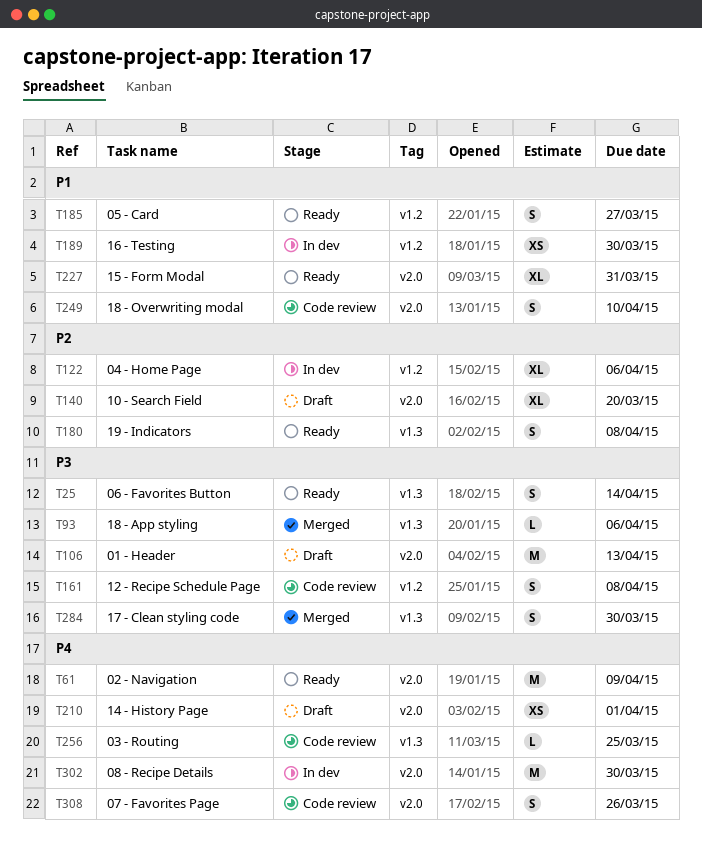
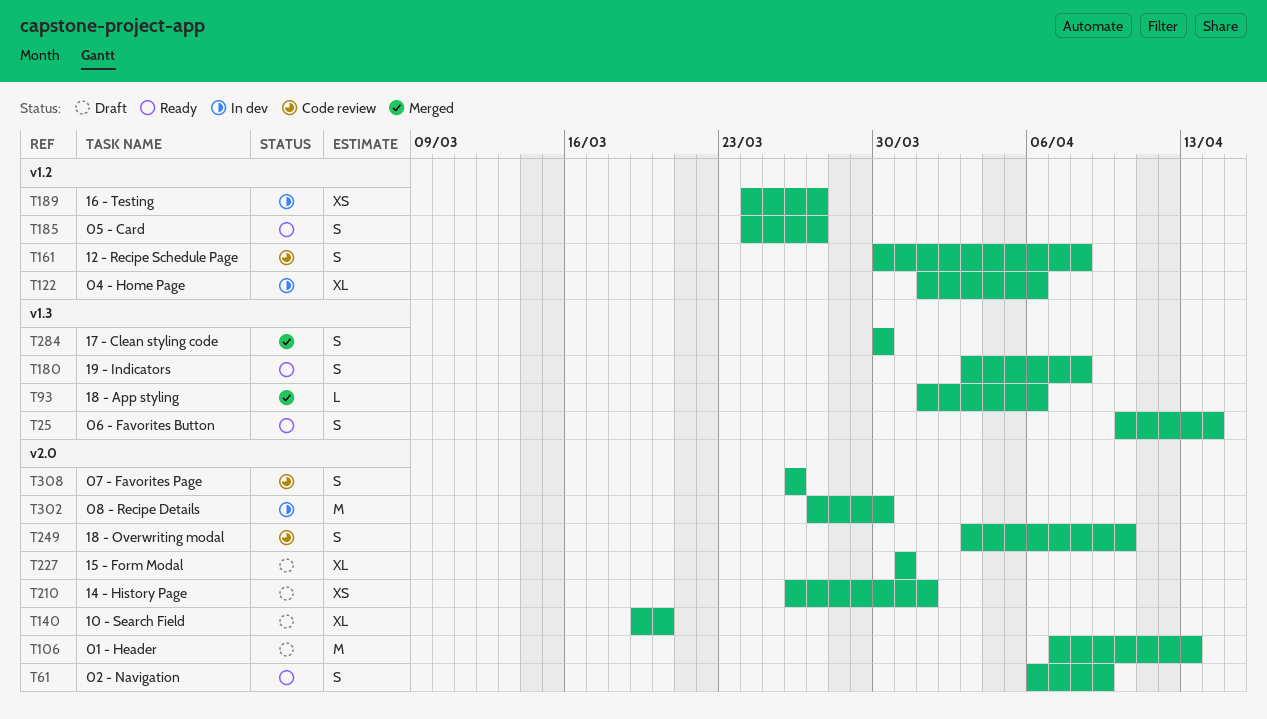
T61, estimate: M -> S
T189, due: Mar 30 -> Mar 27
T227, status: Ready -> Draft
T256: present -> none

